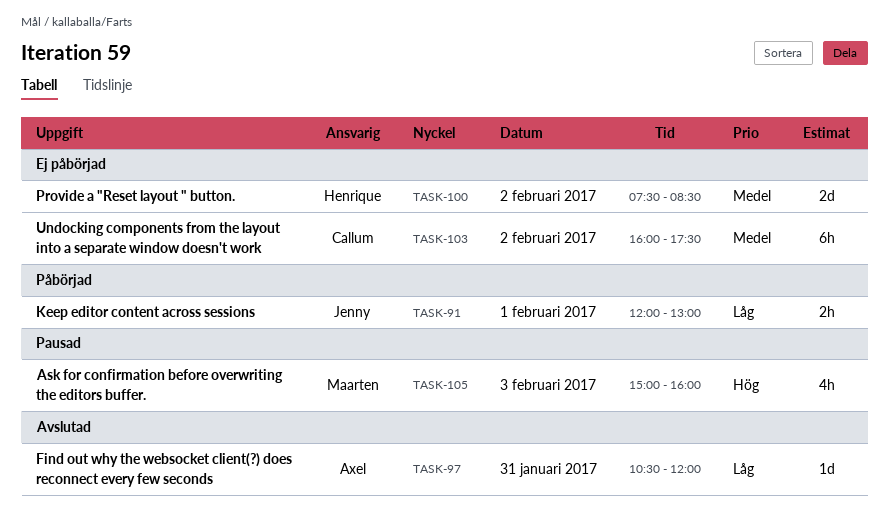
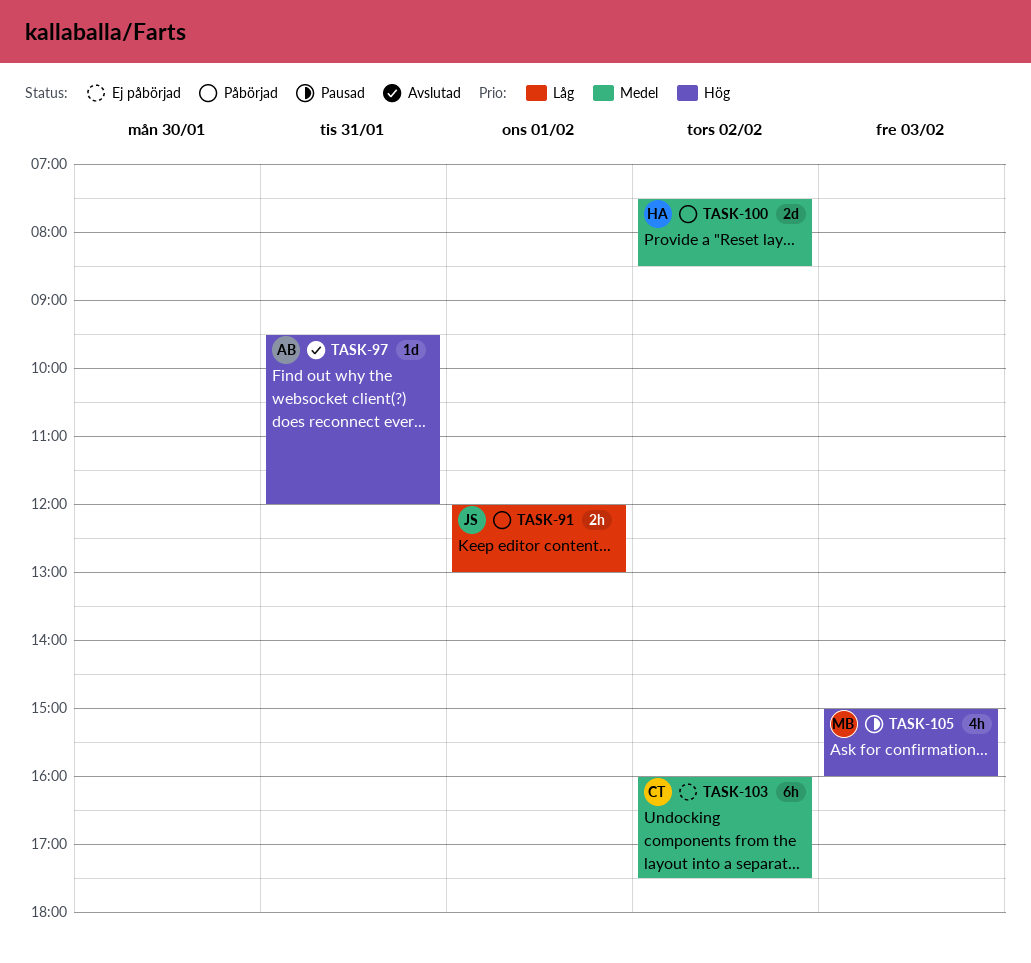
TASK-97, priority: Låg -> Hög
TASK-97, begins: 10:30 -> 09:30
TASK-100, status: Ej påbörjad -> Påbörjad

